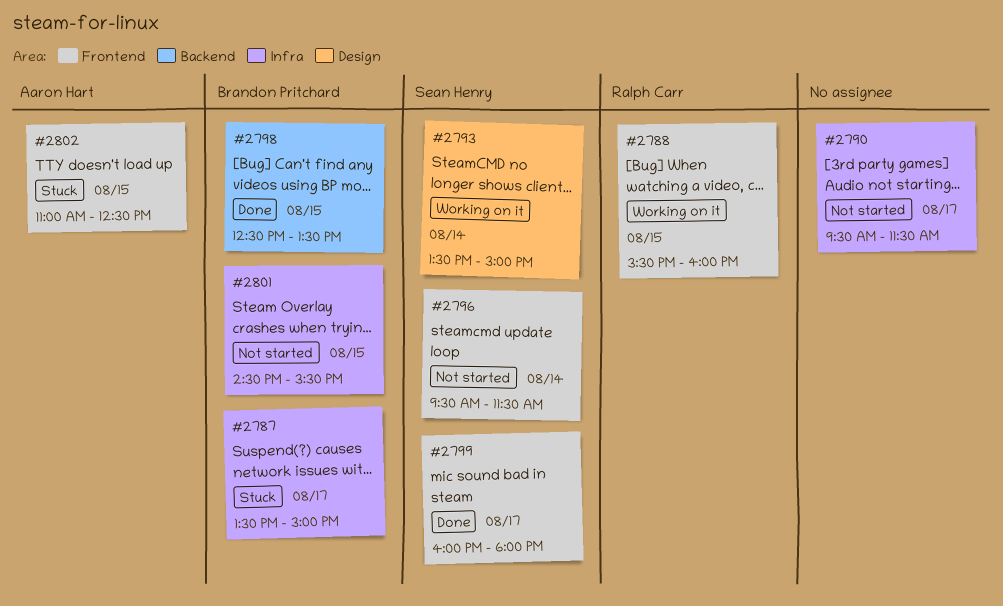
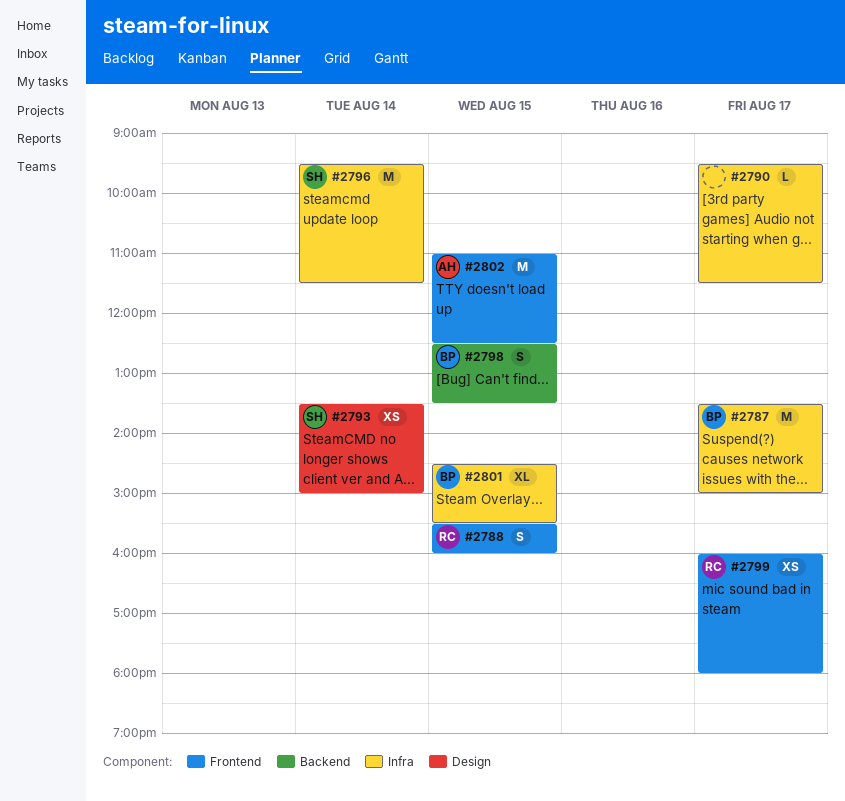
#2796, label: Frontend -> Infra
#2799, owner: Sean Henry -> Ralph Carr

